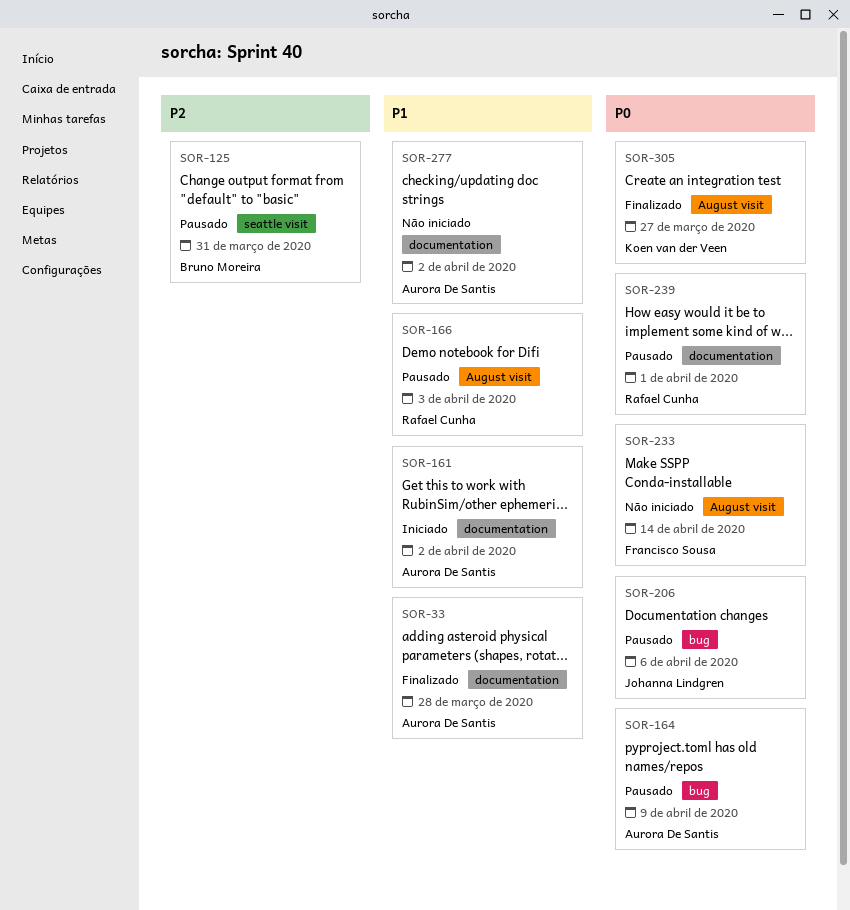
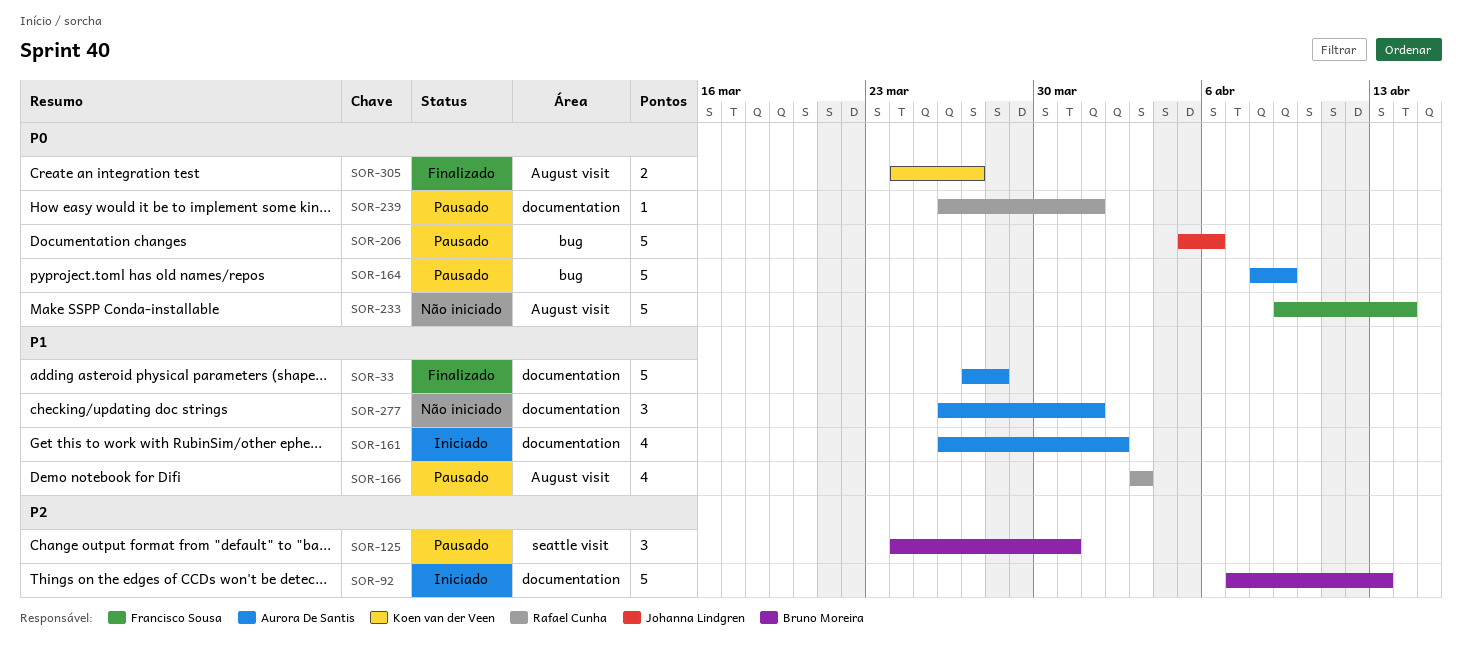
SOR-92: none -> present
SOR-277, due: Apr 2 -> Apr 1

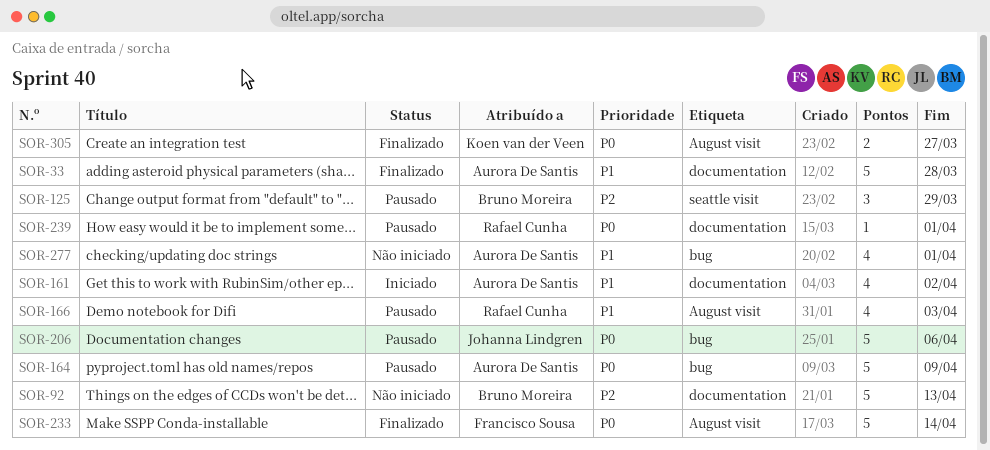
SOR-92, status: Iniciado -> Não iniciado
SOR-125, due: Mar 31 -> Mar 29
SOR-233, status: Não iniciado -> Finalizado
SOR-277, label: documentation -> bug
SOR-277, estimate: 3 -> 4

